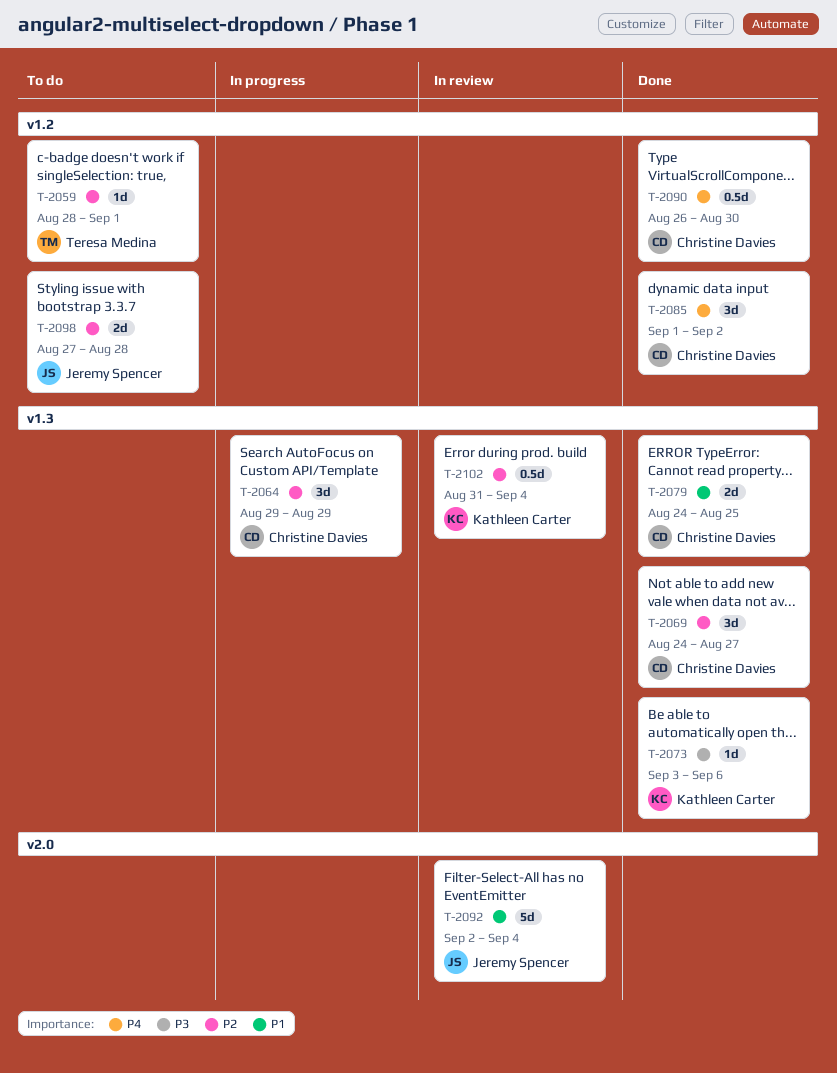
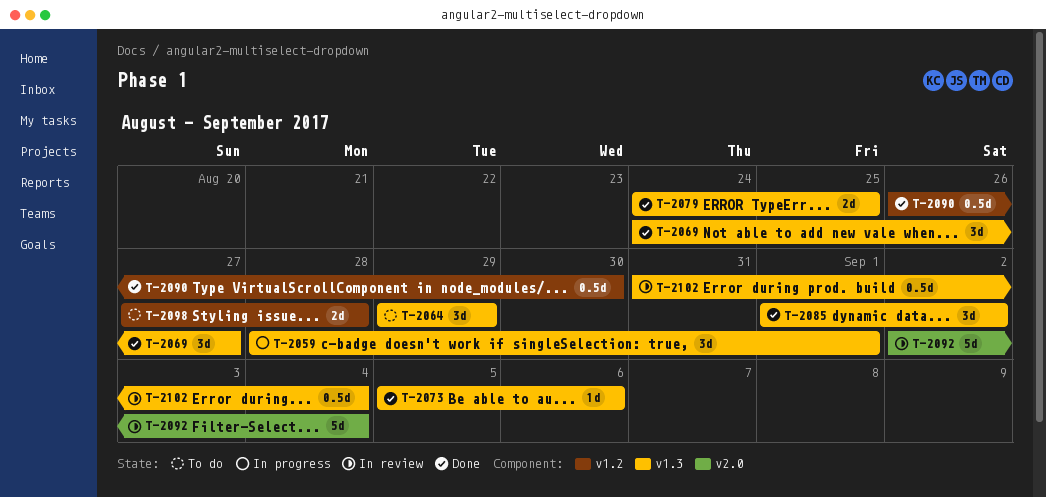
T-2059, status: To do -> In progress
T-2059, label: v1.2 -> v1.3
T-2059, estimate: 1d -> 3d
T-2064, status: In progress -> To do
T-2073, start: Sep 3 -> Sep 5
T-2085, label: v1.2 -> v1.3

